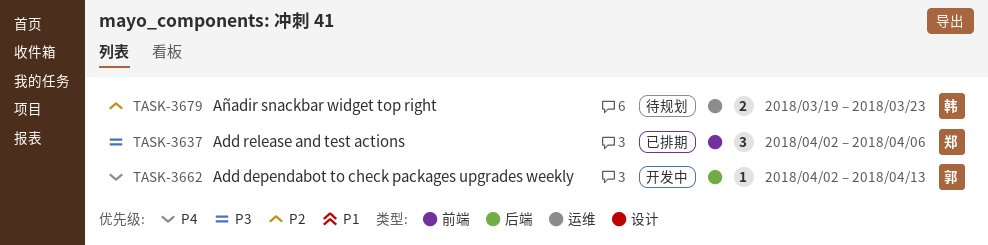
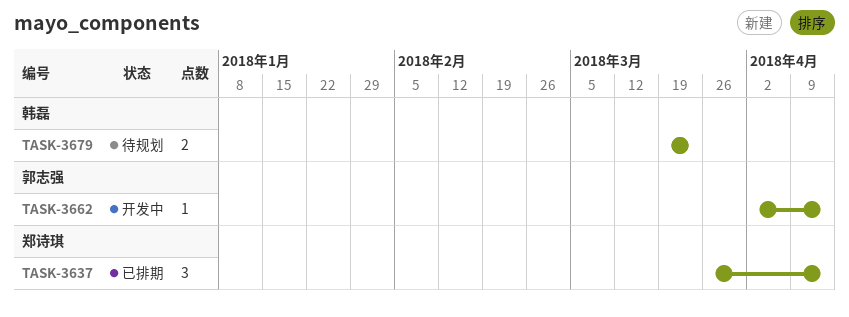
TASK-3637, start: Apr 2 -> Mar 26
TASK-3637, due: Apr 6 -> Apr 13

